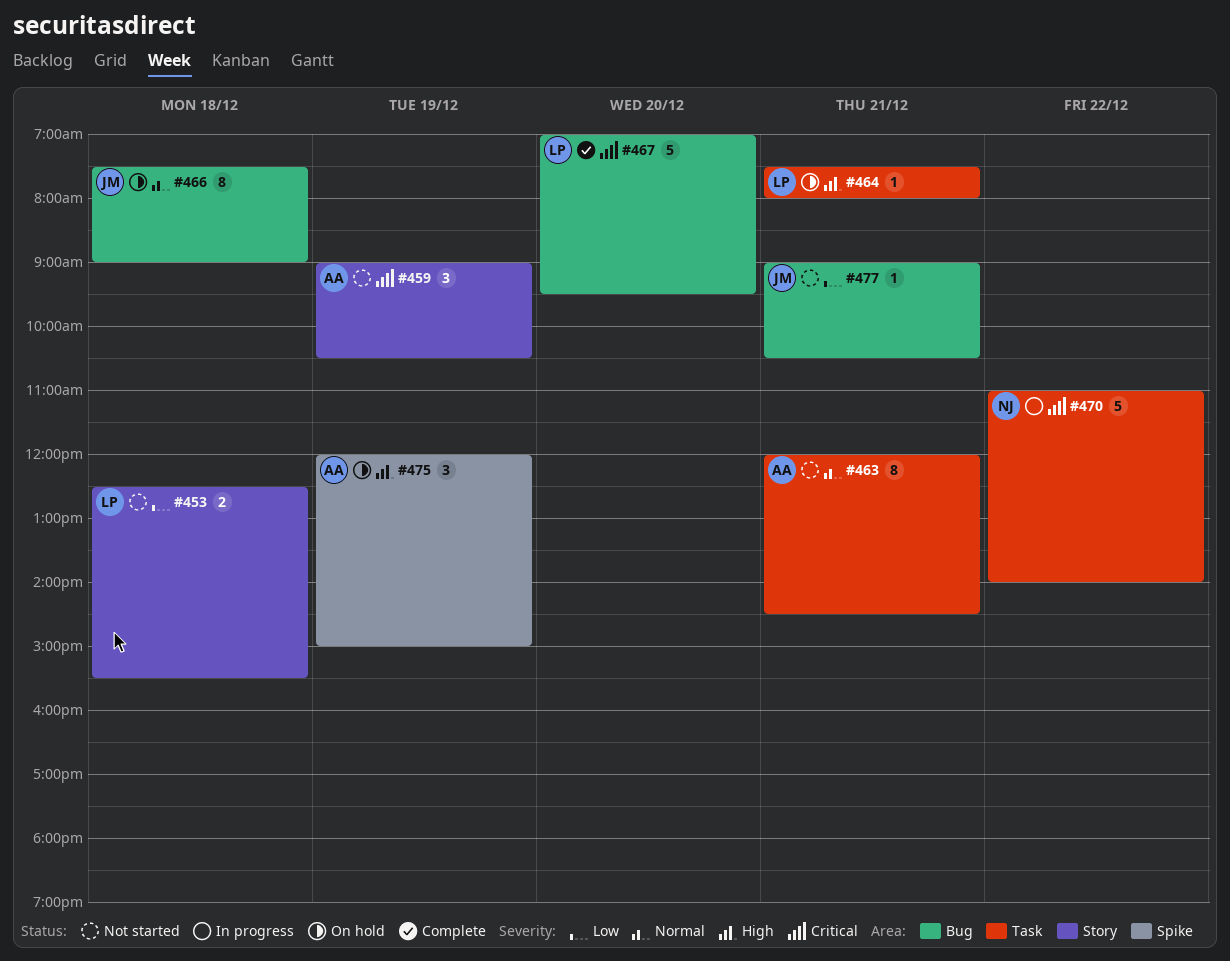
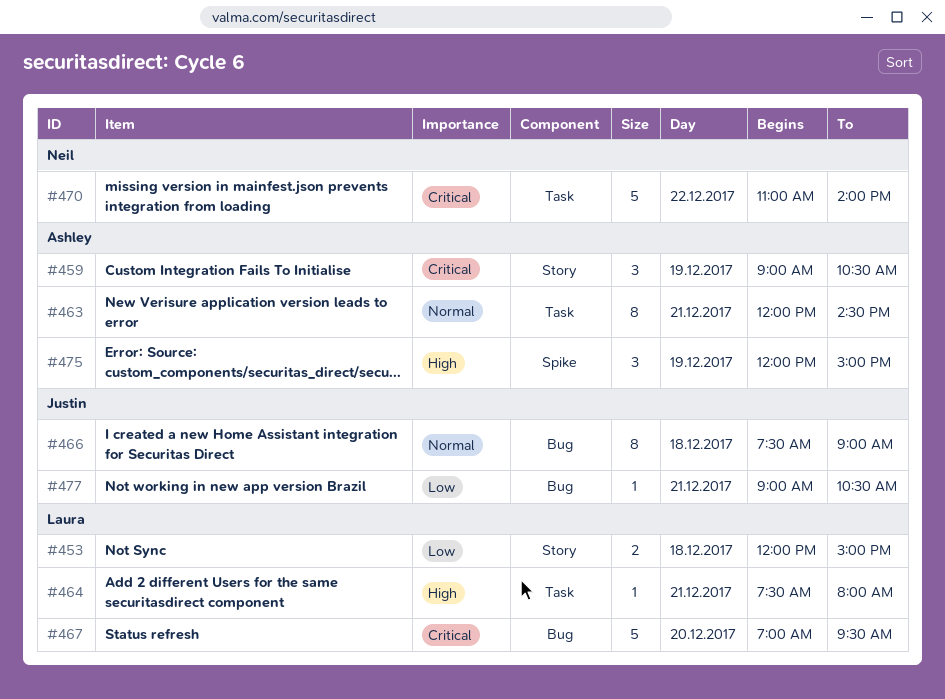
#453, begins: 12:30 -> 12:00
#453, ends: 15:30 -> 15:00

